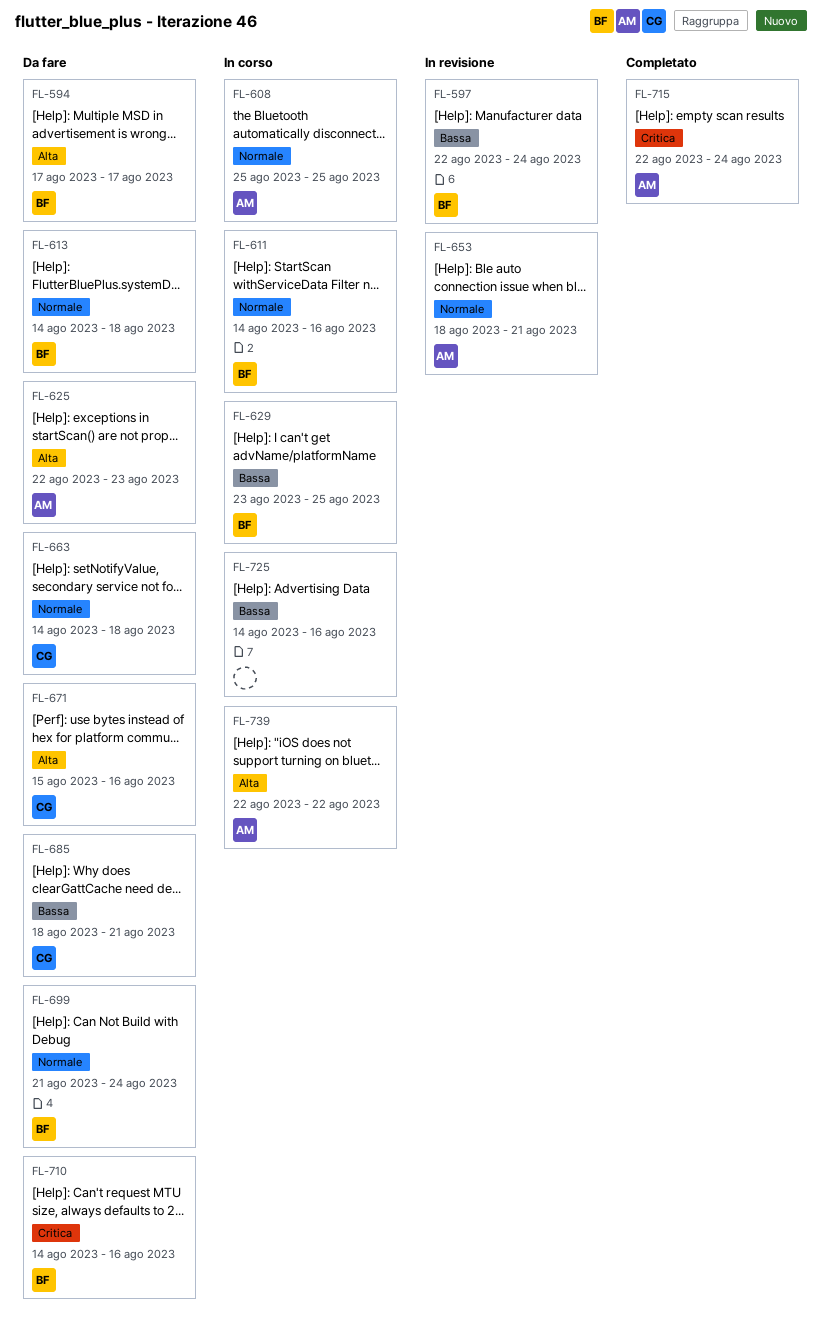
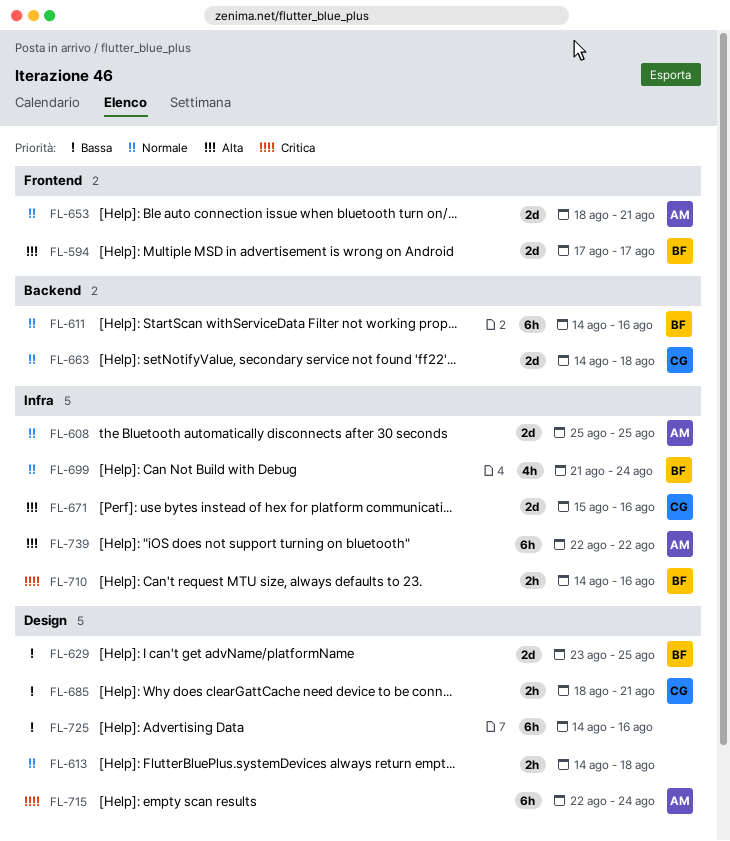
FL-597: present -> none
FL-613, owner: BF -> none
FL-625: present -> none

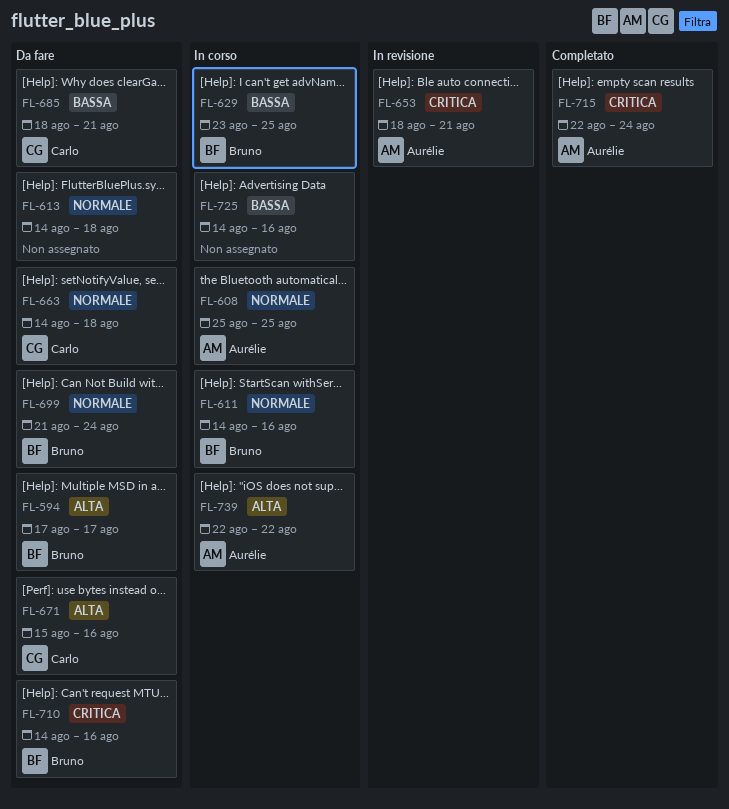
FL-653, priority: Normale -> Critica

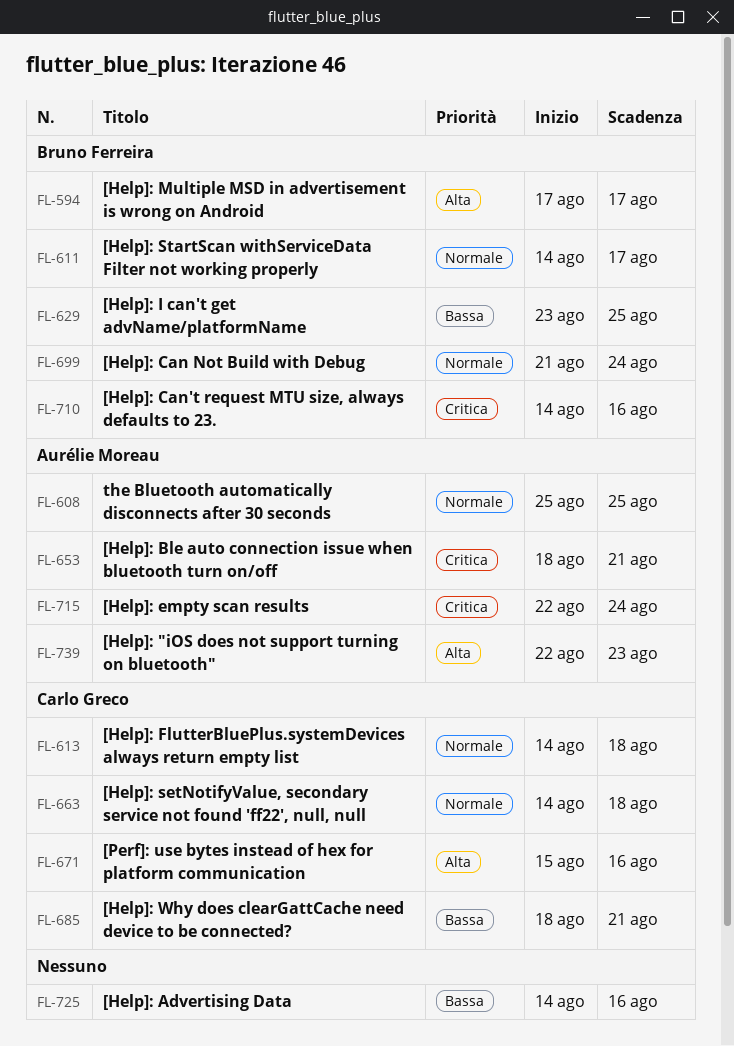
FL-611, due: Aug 16 -> Aug 17
FL-613, owner: none -> Carlo Greco
FL-739, due: Aug 22 -> Aug 23

